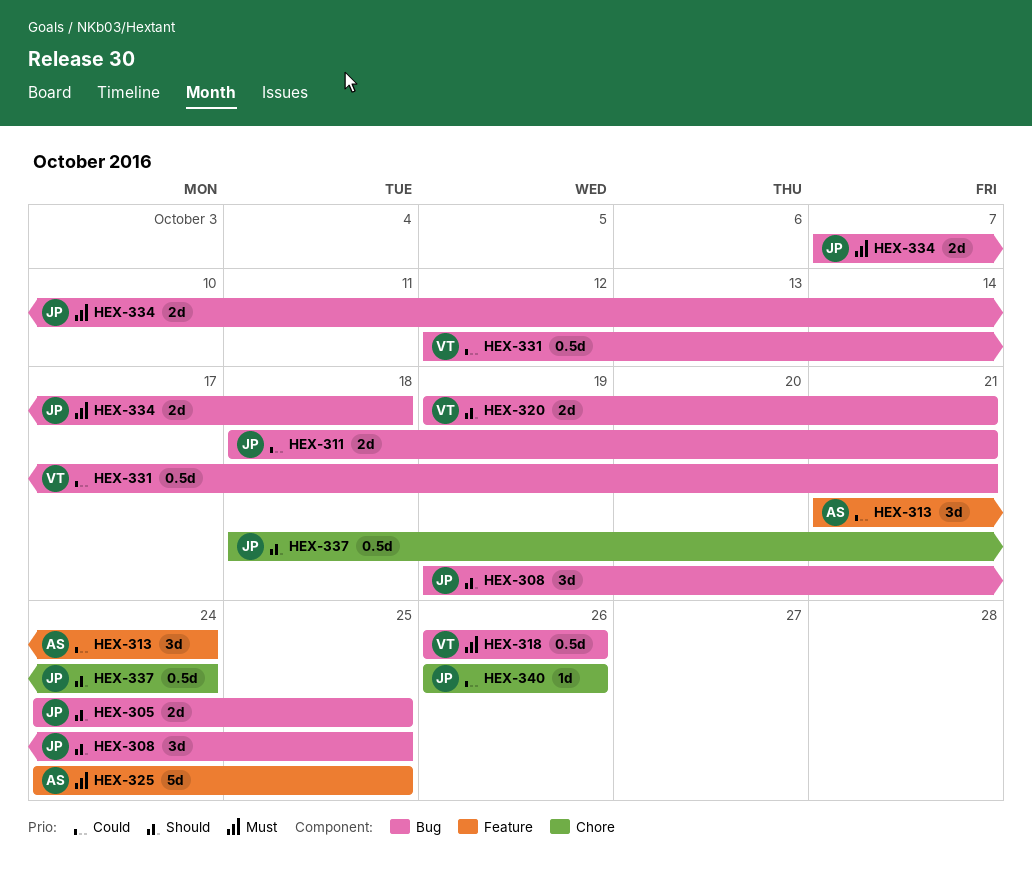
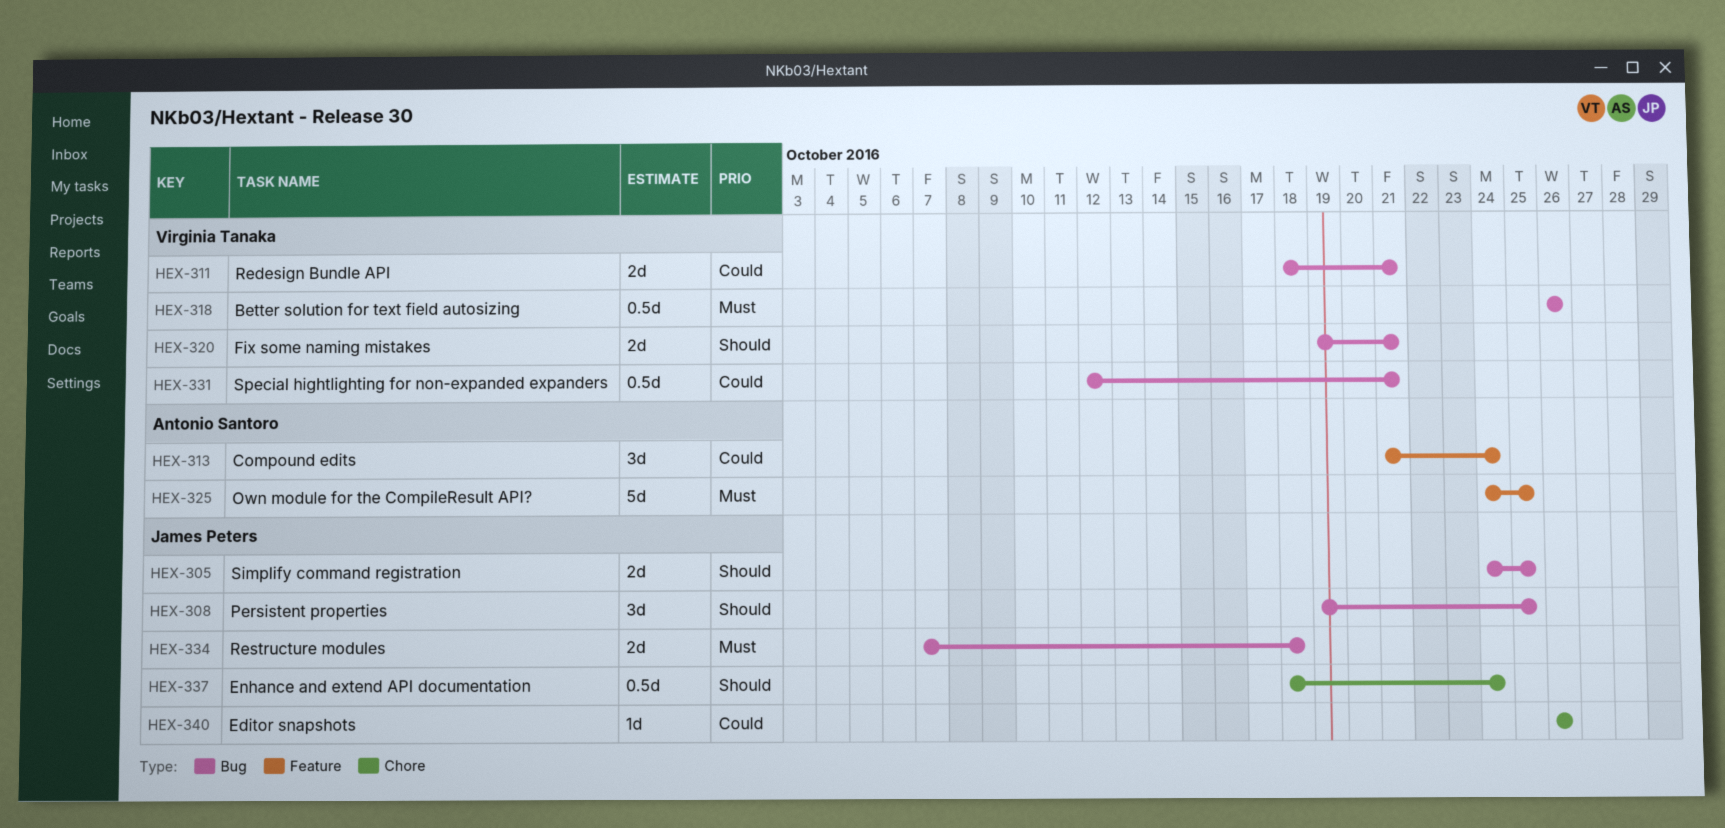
HEX-311, owner: James Peters -> Virginia Tanaka

